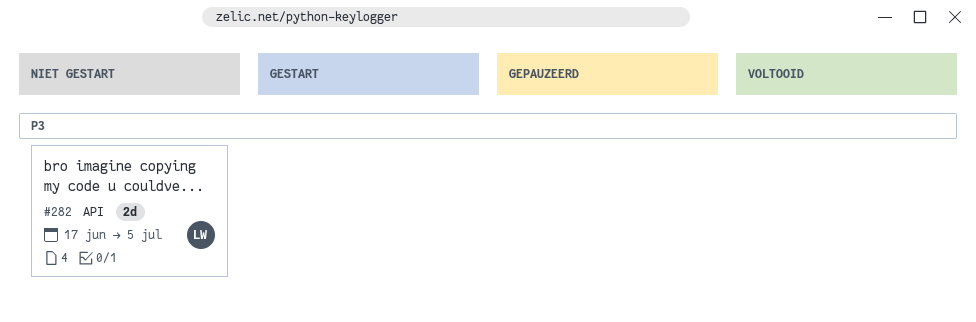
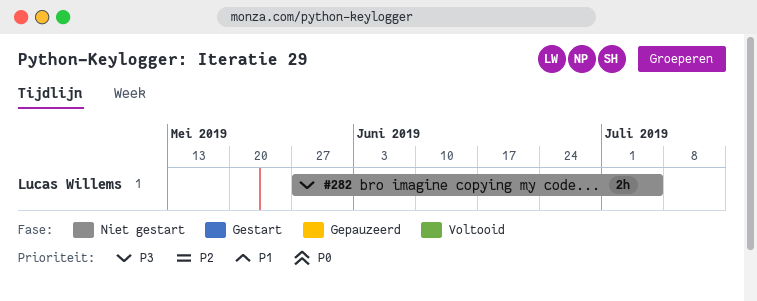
#282, estimate: 2d -> 2h
#282, start: Jun 17 -> May 27

